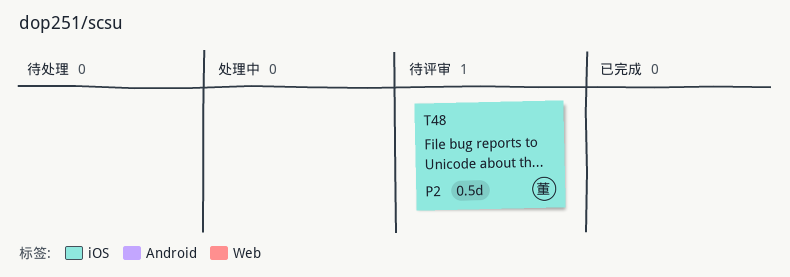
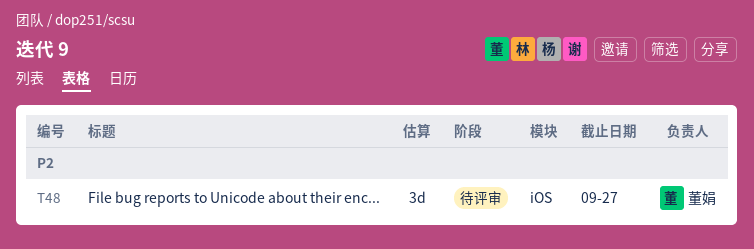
T48, estimate: 0.5d -> 3d

